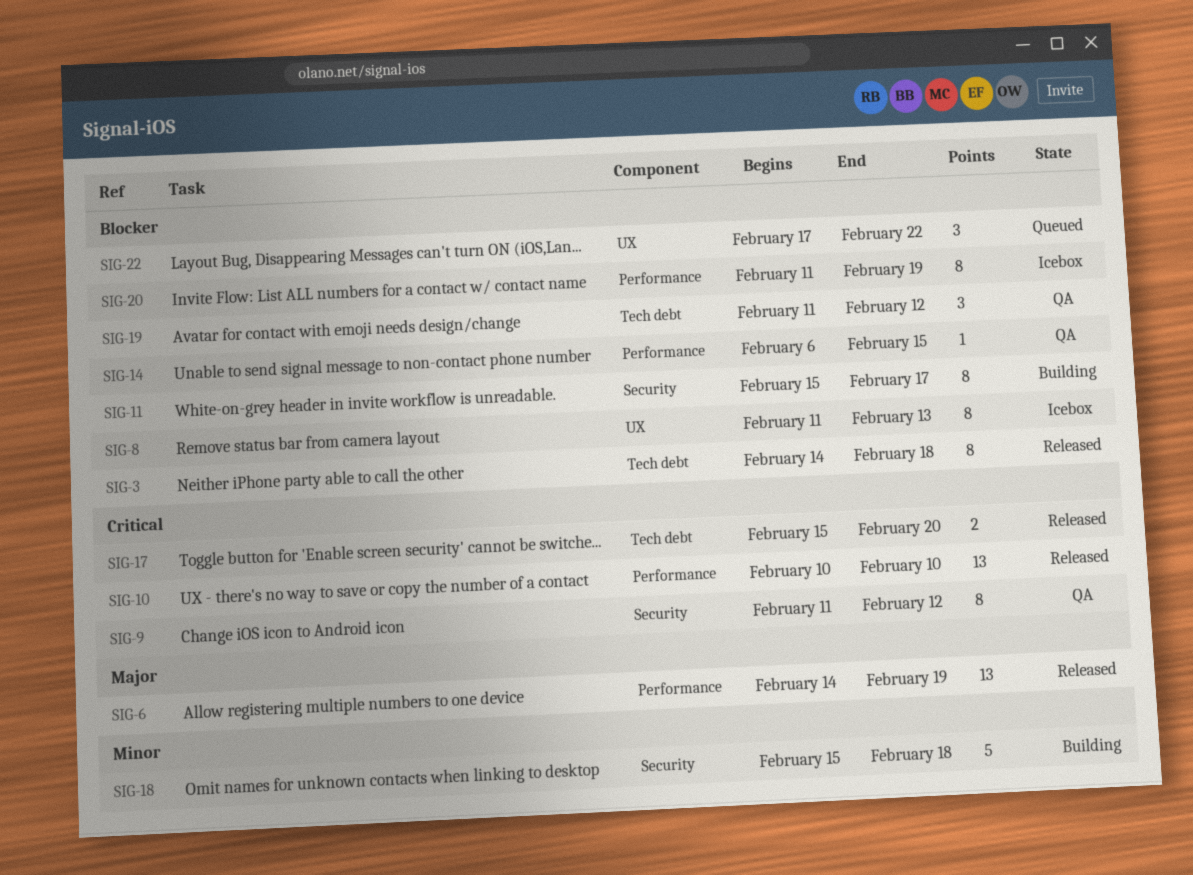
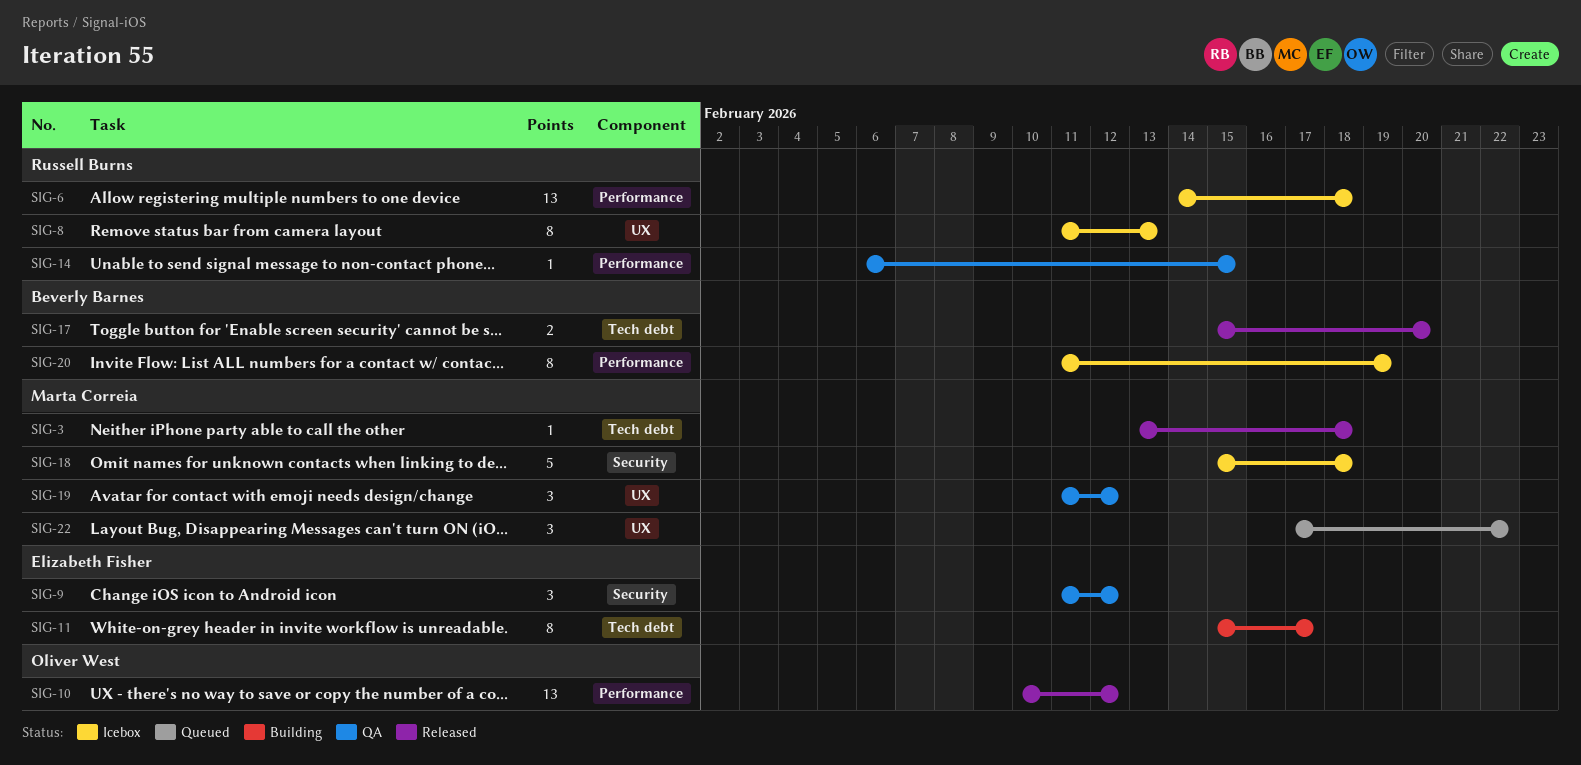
SIG-3, estimate: 8 -> 1
SIG-3, start: Feb 14 -> Feb 13
SIG-6, status: Released -> Icebox
SIG-6, due: Feb 19 -> Feb 18
SIG-9, estimate: 8 -> 3
SIG-10, due: Feb 10 -> Feb 12
SIG-11, label: Security -> Tech debt
SIG-18, status: Building -> Icebox
SIG-19, label: Tech debt -> UX

